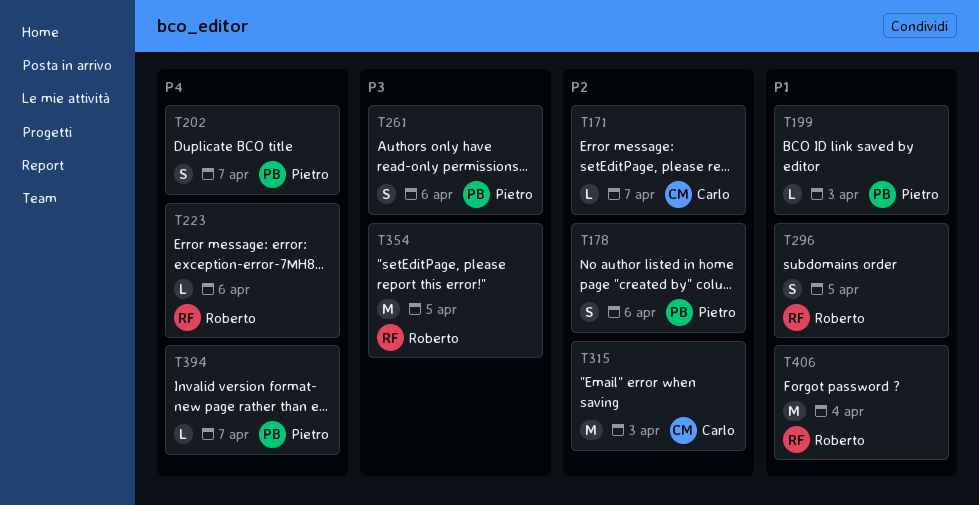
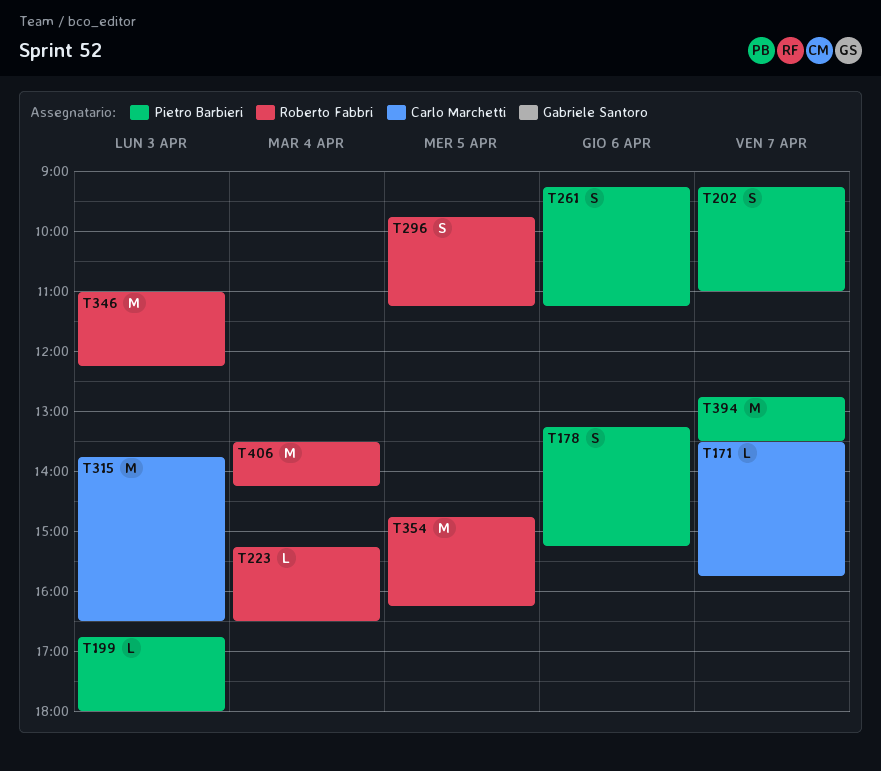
T223, day: Apr 6 -> Apr 4
T346: none -> present
T394, estimate: L -> M

